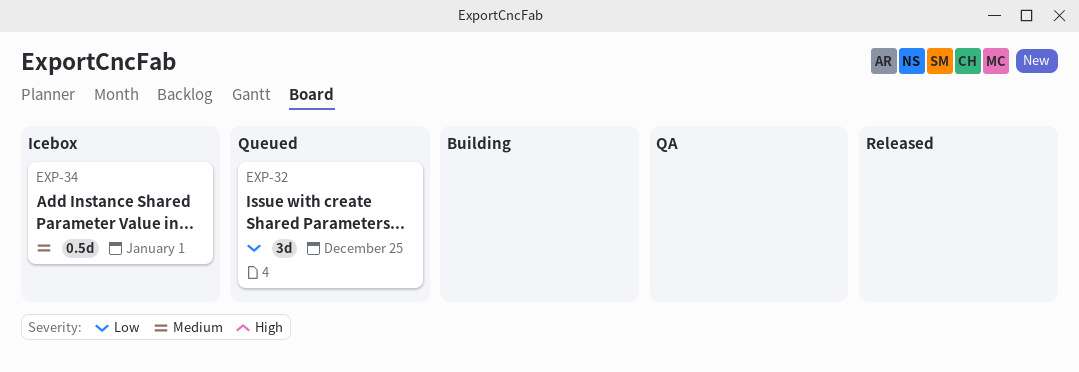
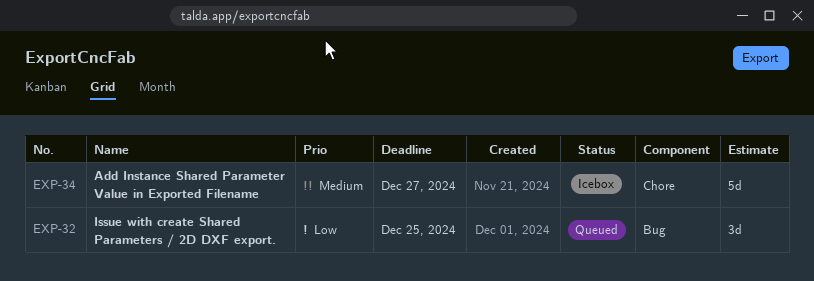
EXP-34, estimate: 0.5d -> 5d
EXP-34, due: Jan 1 -> Dec 27

